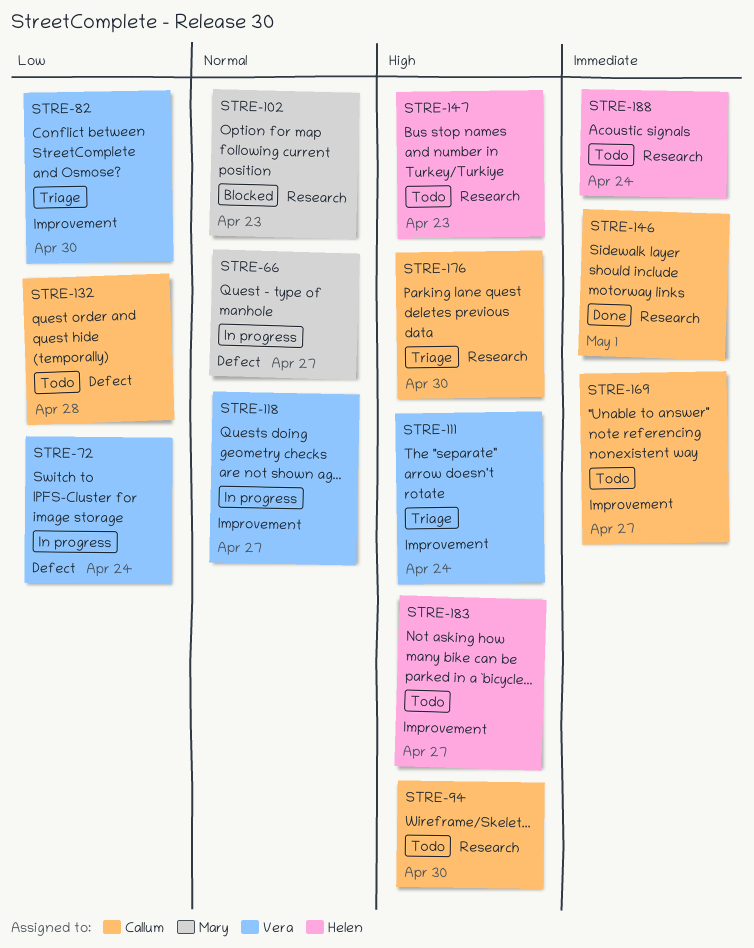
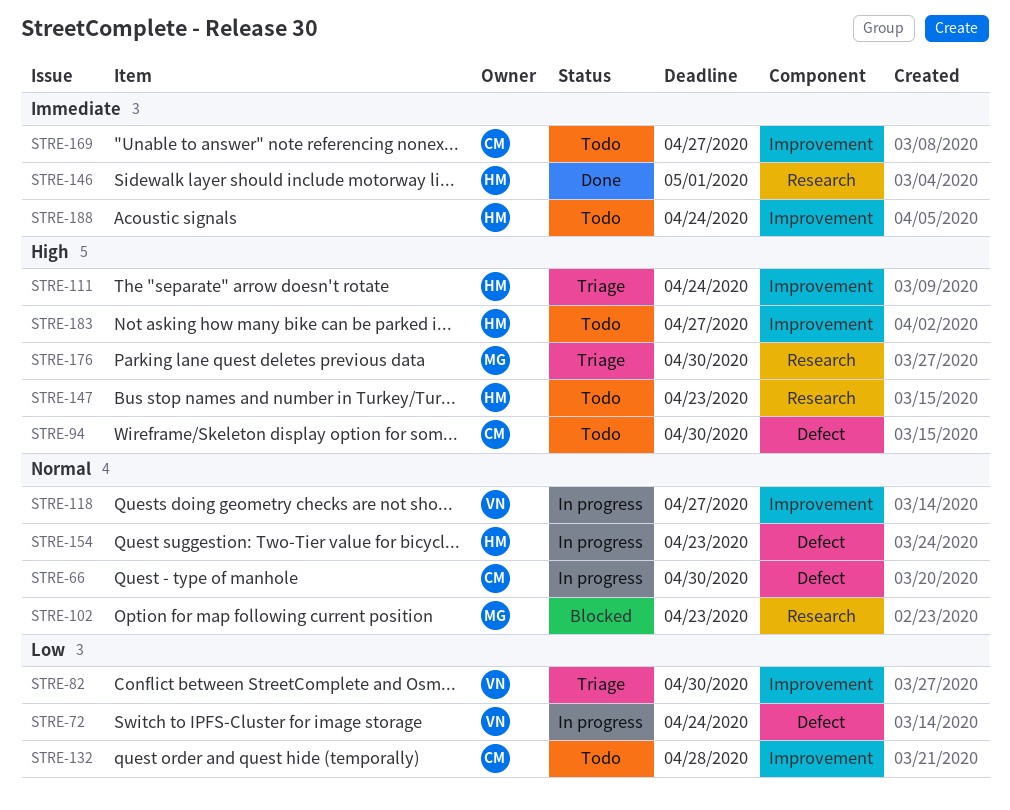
STRE-66, owner: Mary -> Callum
STRE-66, due: Apr 27 -> Apr 30
STRE-94, label: Research -> Defect
STRE-111, owner: Vera -> Helen
STRE-132, label: Defect -> Improvement
STRE-146, owner: Callum -> Helen
STRE-154: none -> present
STRE-176, owner: Callum -> Mary
STRE-188, label: Research -> Improvement

